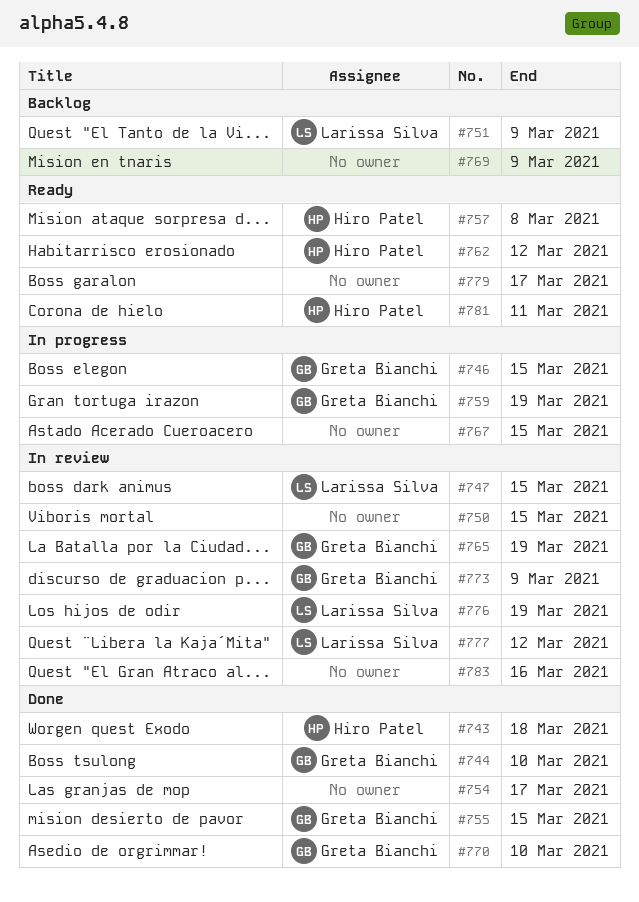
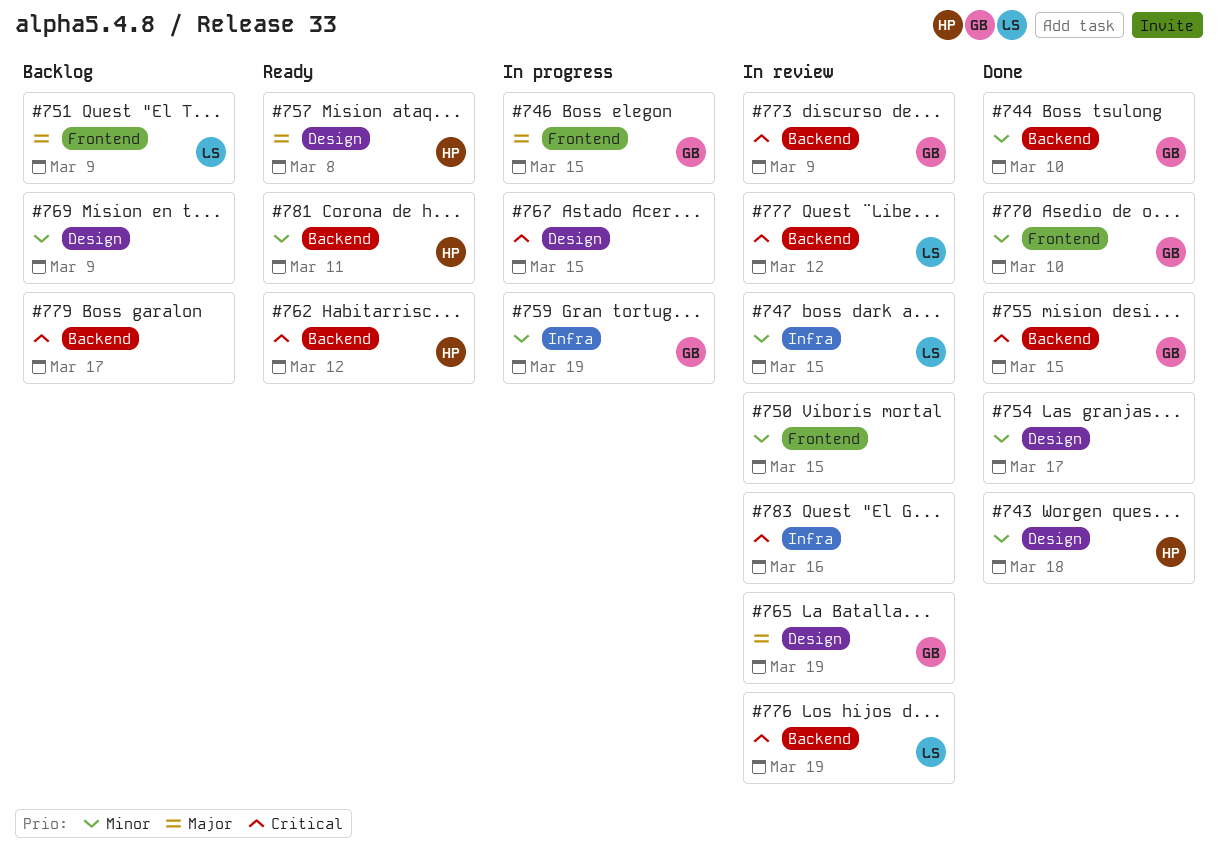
#779, status: Ready -> Backlog

